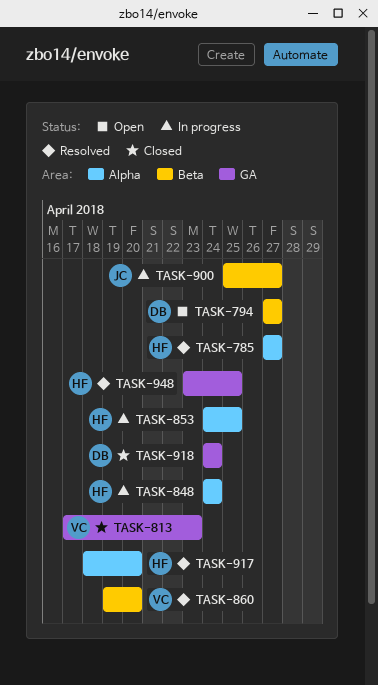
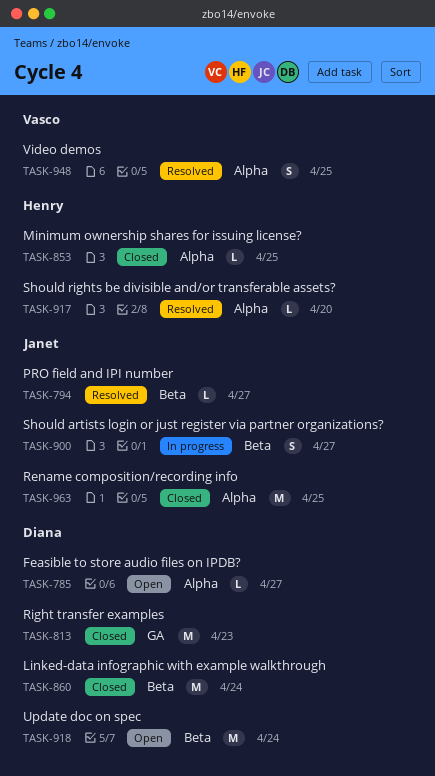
TASK-785, status: Resolved -> Open
TASK-785, owner: Henry -> Diana
TASK-794, status: Open -> Resolved
TASK-794, owner: Diana -> Janet
TASK-813, owner: Vasco -> Diana
TASK-848: present -> none
TASK-853, status: In progress -> Closed
TASK-860, status: Resolved -> Closed
TASK-860, owner: Vasco -> Diana
TASK-860, due: Apr 20 -> Apr 24
TASK-918, status: Closed -> Open
TASK-918, label: GA -> Beta
TASK-948, owner: Henry -> Vasco
TASK-948, label: GA -> Alpha
TASK-963: none -> present

